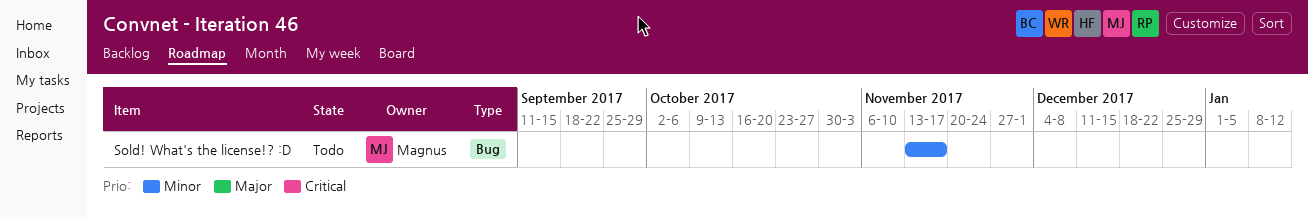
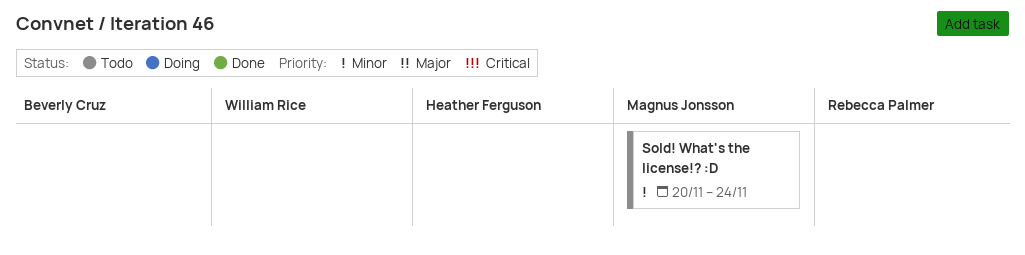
Sold! What's the license!? :D, start: Nov 13 -> Nov 20
Sold! What's the license!? :D, due: Nov 17 -> Nov 24

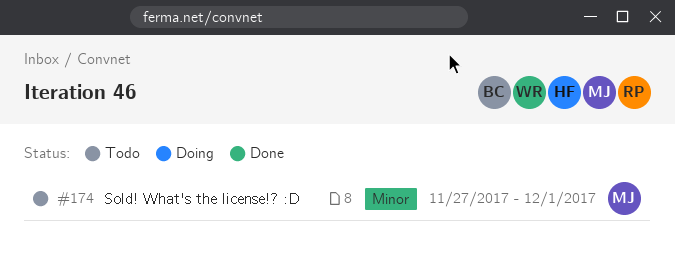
Sold! What's the license!? :D, start: Nov 20 -> Nov 27
Sold! What's the license!? :D, due: Nov 24 -> Dec 1

